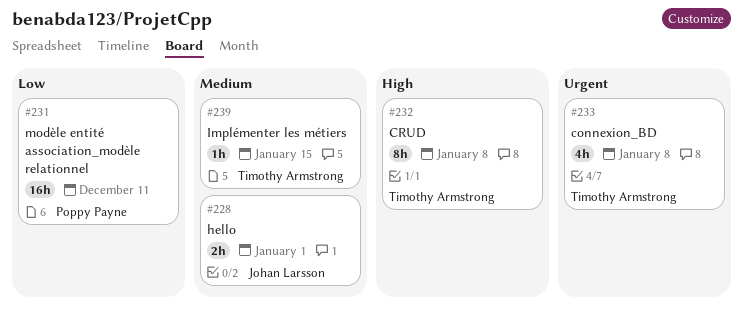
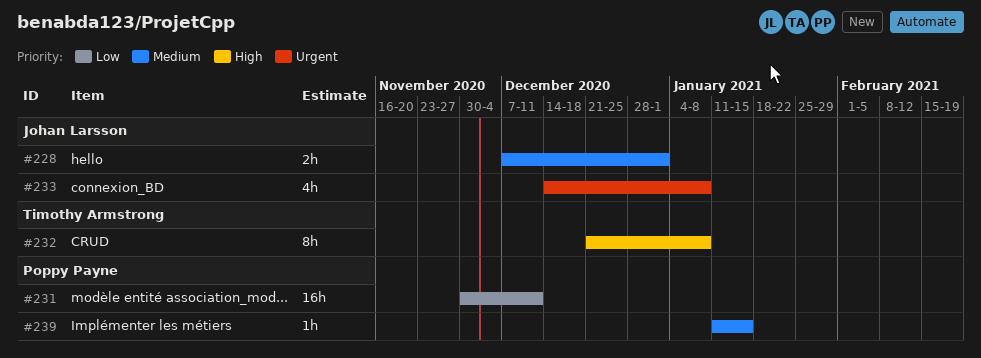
#233, owner: Timothy Armstrong -> Johan Larsson
#239, owner: Timothy Armstrong -> Poppy Payne

